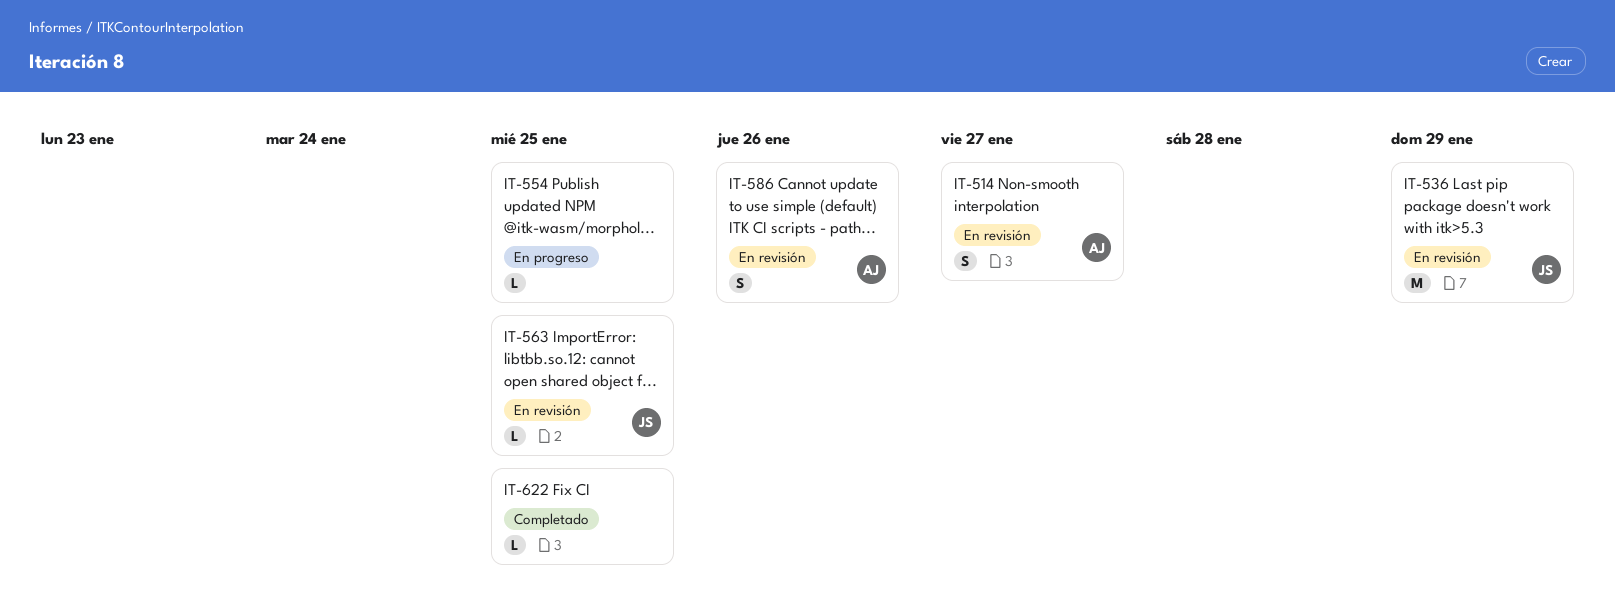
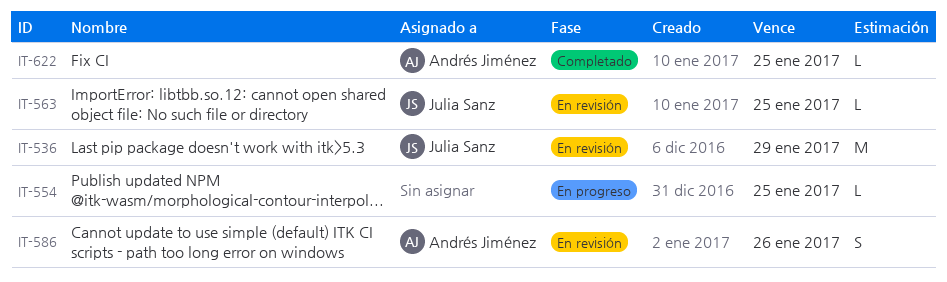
IT-514: present -> none
IT-622, owner: none -> Andrés Jiménez

